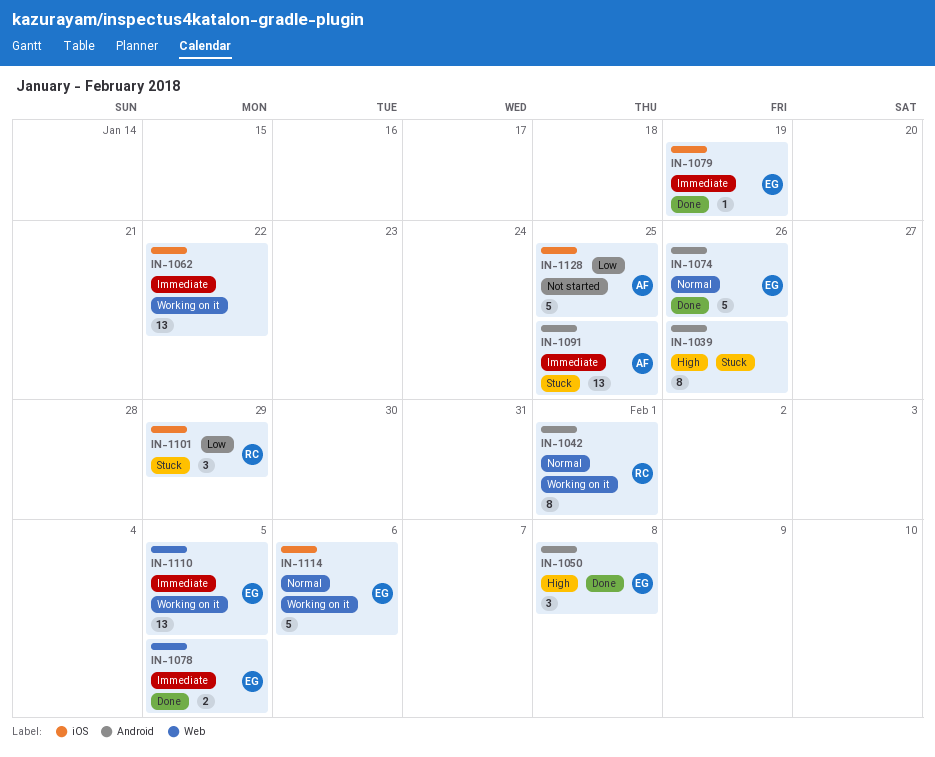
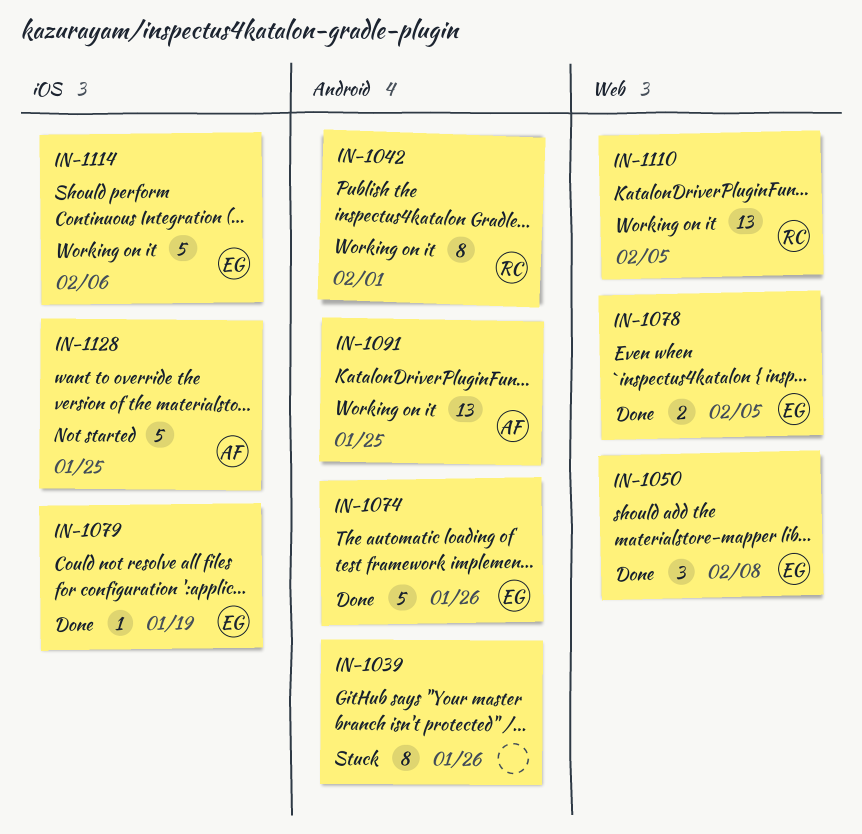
IN-1050, label: Android -> Web
IN-1062: present -> none
IN-1091, status: Stuck -> Working on it
IN-1101: present -> none
IN-1110, owner: EG -> RC

